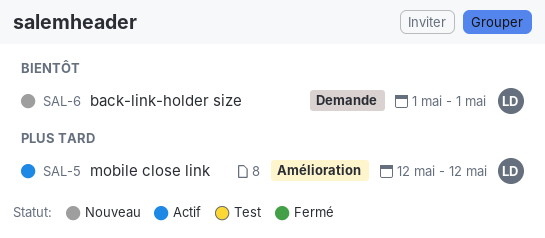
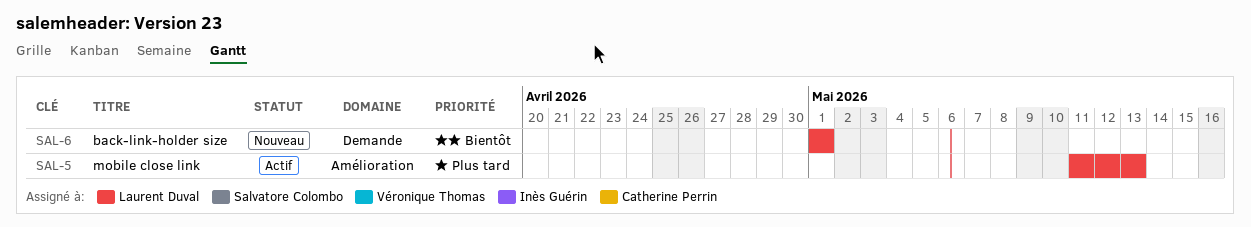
SAL-5, start: May 12 -> May 11
SAL-5, due: May 12 -> May 13

